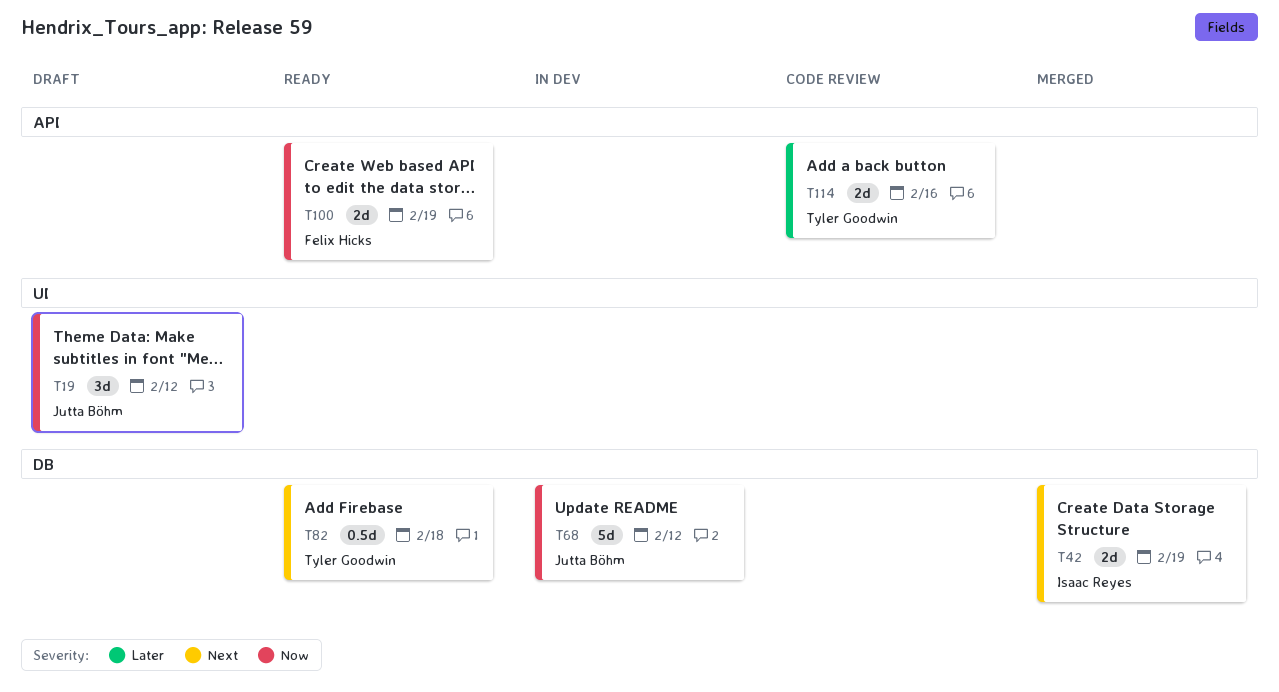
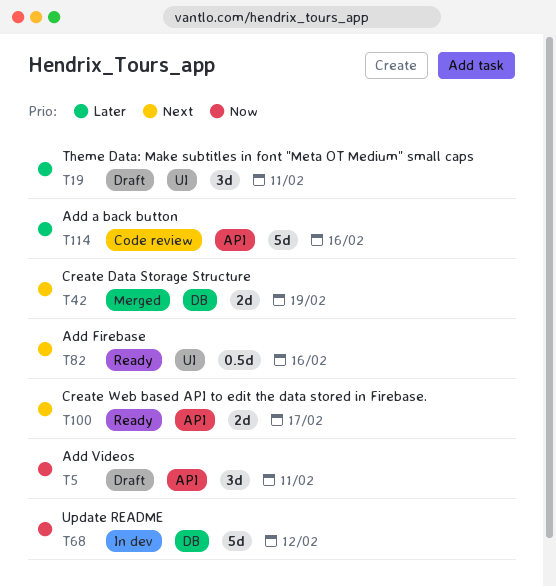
T5: none -> present
T19, priority: Now -> Later
T19, due: Feb 12 -> Feb 11
T82, label: DB -> UI
T82, due: Feb 18 -> Feb 16
T100, priority: Now -> Next
T100, due: Feb 19 -> Feb 17
T114, estimate: 2d -> 5d

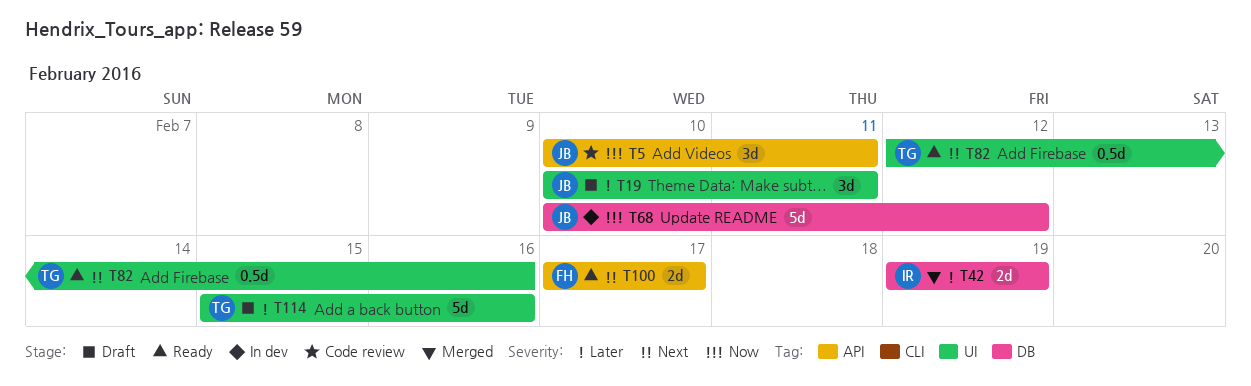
T5, status: Draft -> Code review
T42, priority: Next -> Later
T114, status: Code review -> Draft
T114, label: API -> UI

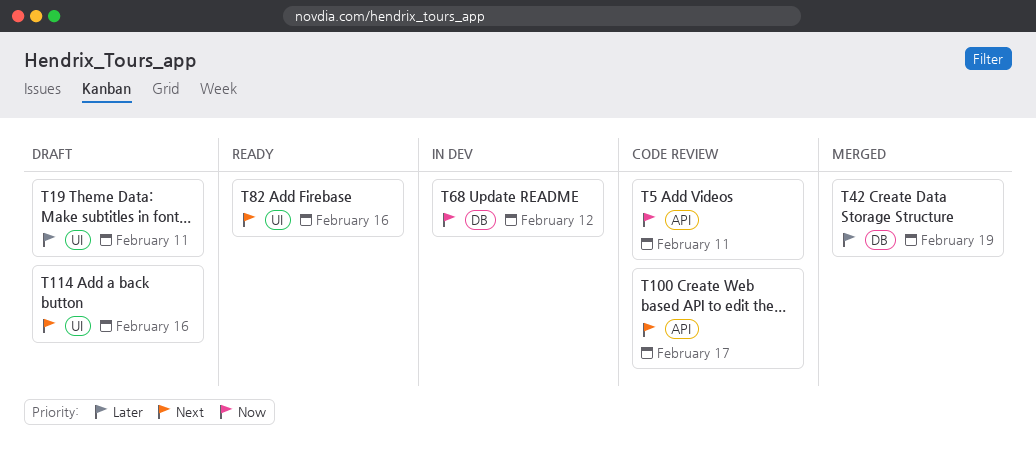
T100, status: Ready -> Code review
T114, priority: Later -> Next

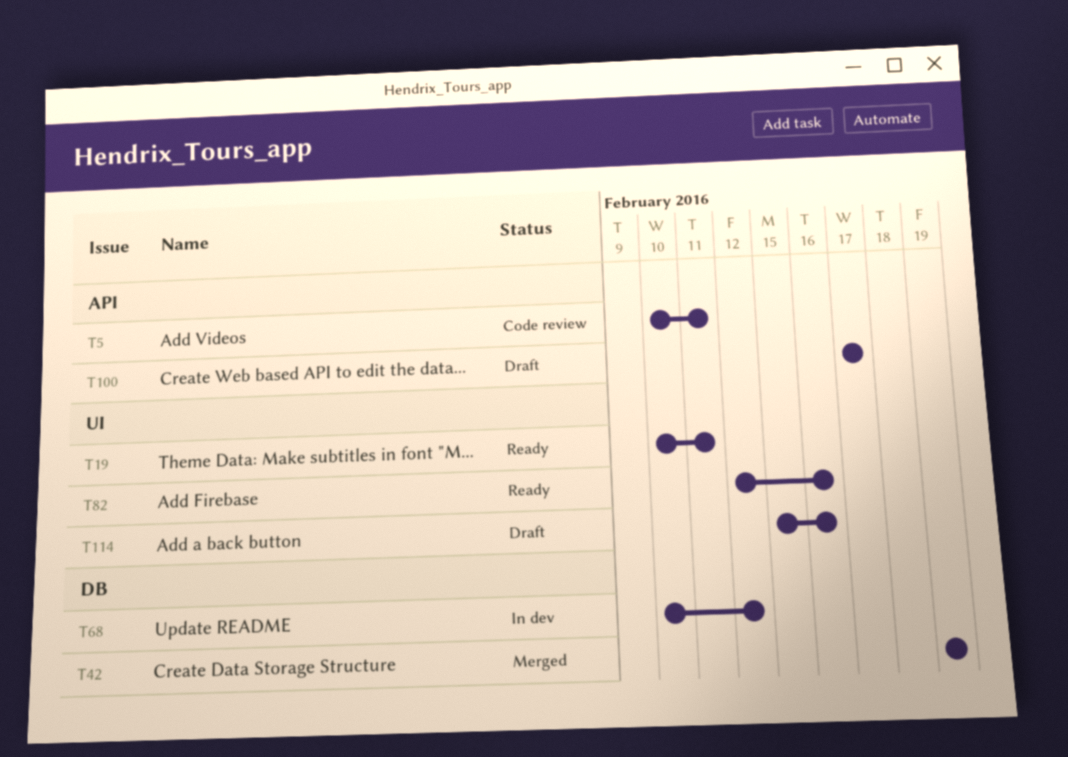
T19, status: Draft -> Ready
T100, status: Code review -> Draft

